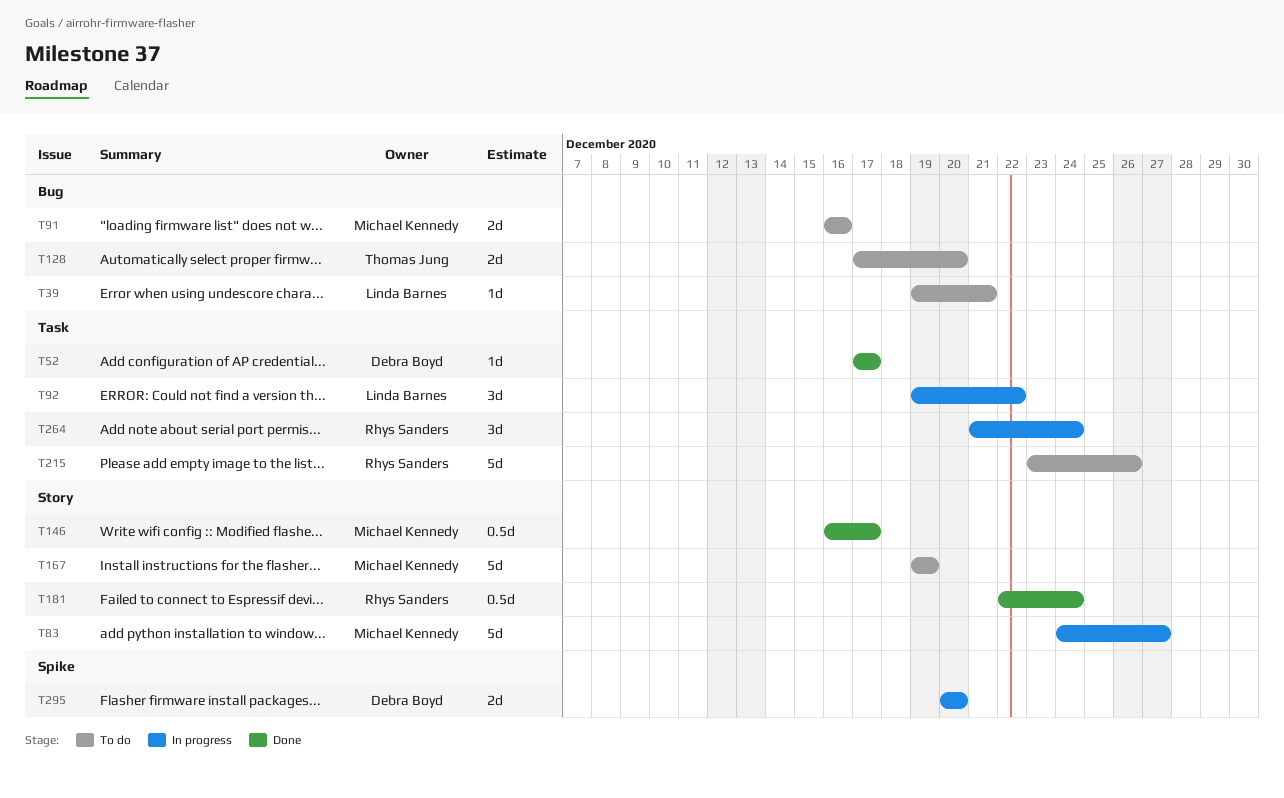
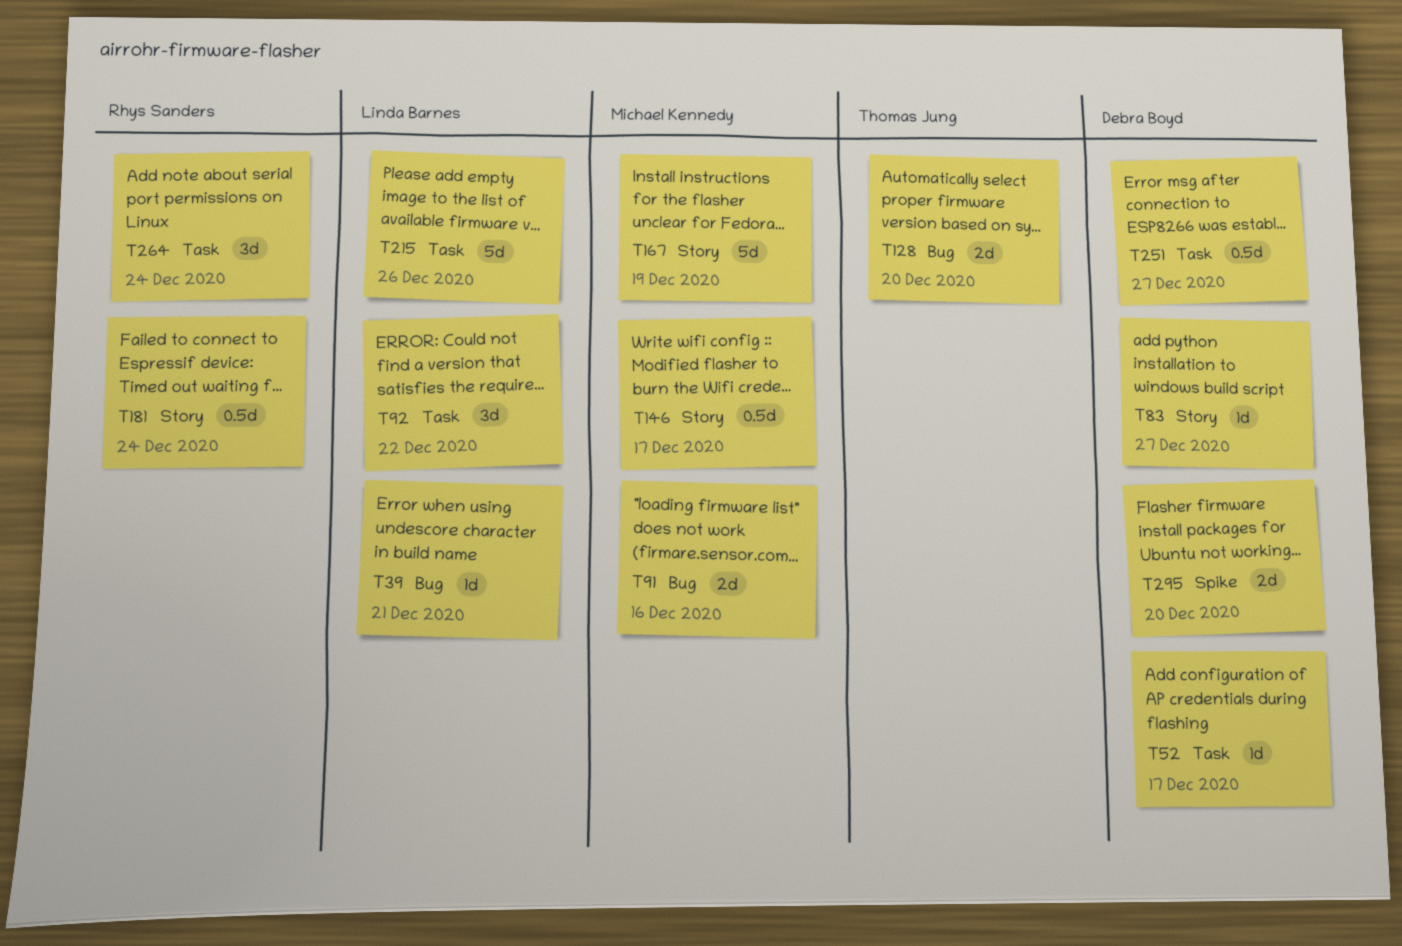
T83, owner: Michael Kennedy -> Debra Boyd
T83, estimate: 5d -> 1d
T215, owner: Rhys Sanders -> Linda Barnes
T251: none -> present

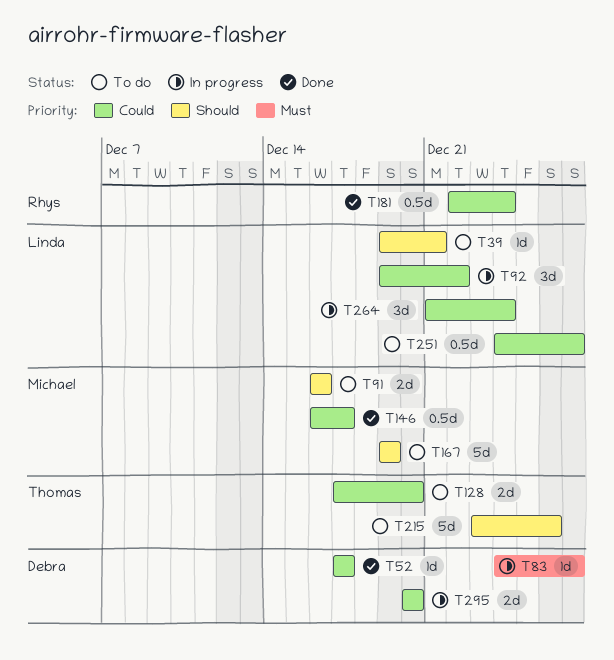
T215, owner: Linda Barnes -> Thomas Jung
T251, owner: Debra Boyd -> Linda Barnes
T264, owner: Rhys Sanders -> Linda Barnes

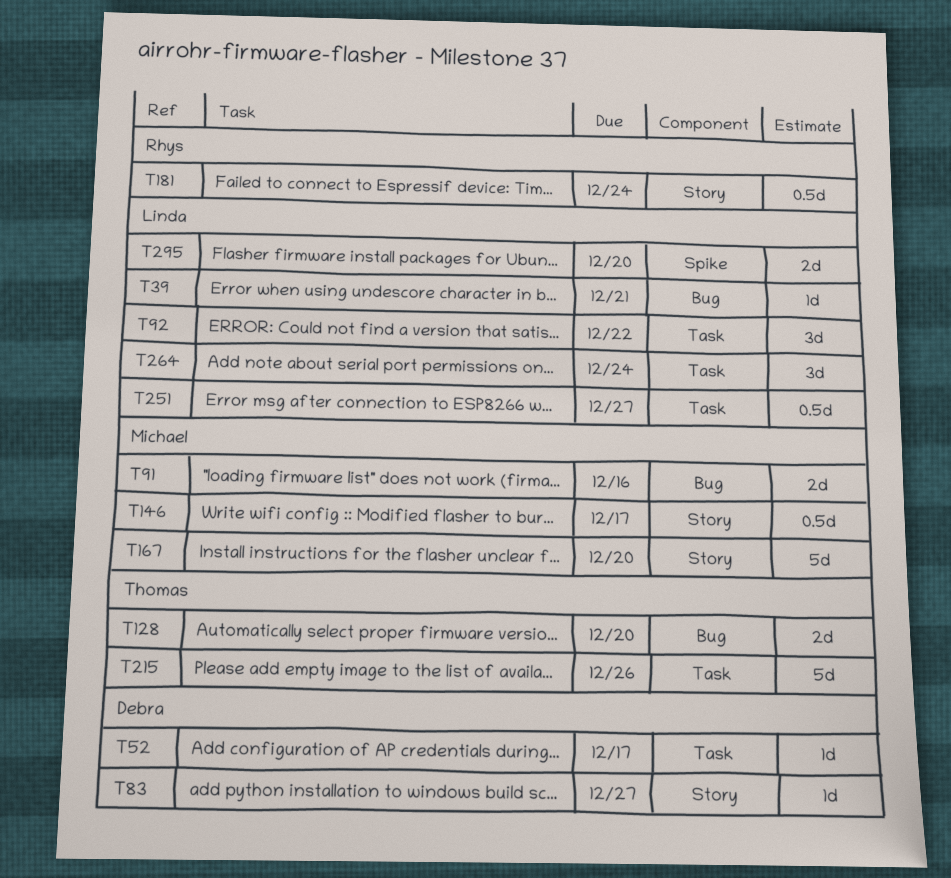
T167, due: Dec 19 -> Dec 20
T295, owner: Debra -> Linda

